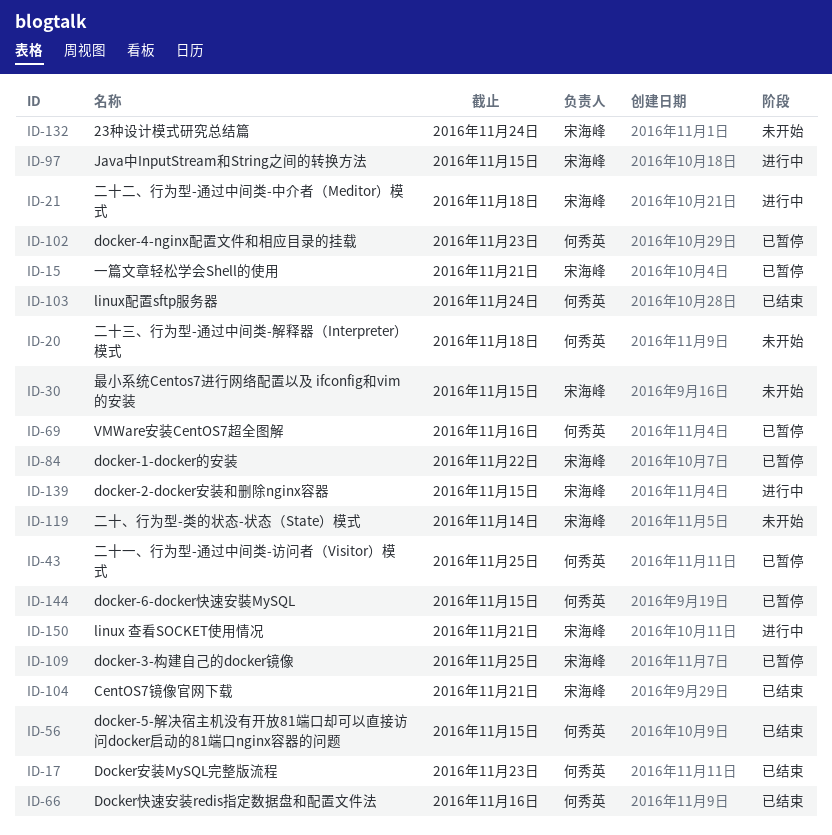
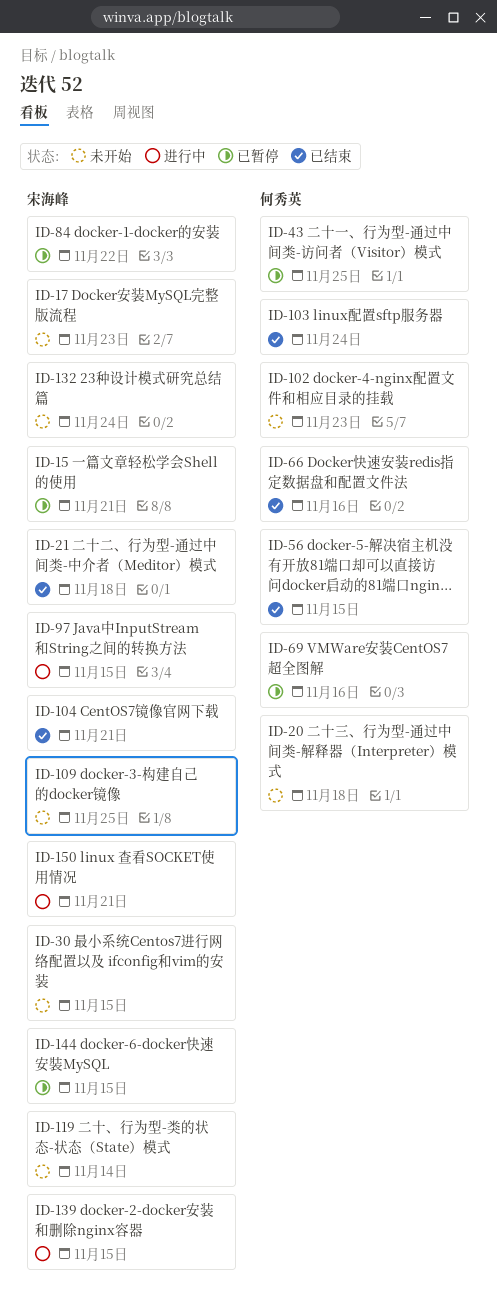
ID-17, status: 已结束 -> 未开始
ID-17, owner: 何秀英 -> 宋海峰
ID-21, status: 进行中 -> 已结束
ID-102, status: 已暂停 -> 未开始
ID-109, status: 已暂停 -> 未开始
ID-144, owner: 何秀英 -> 宋海峰

